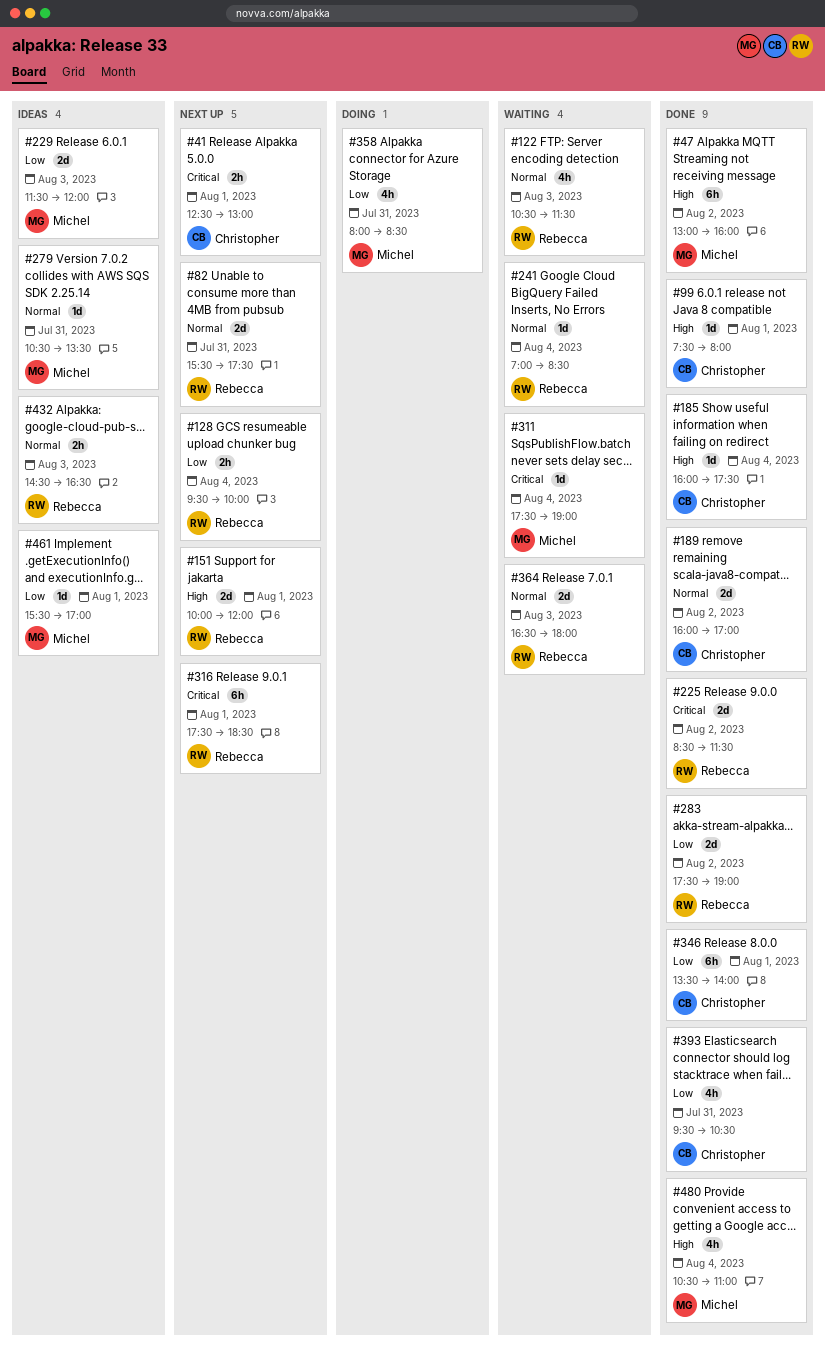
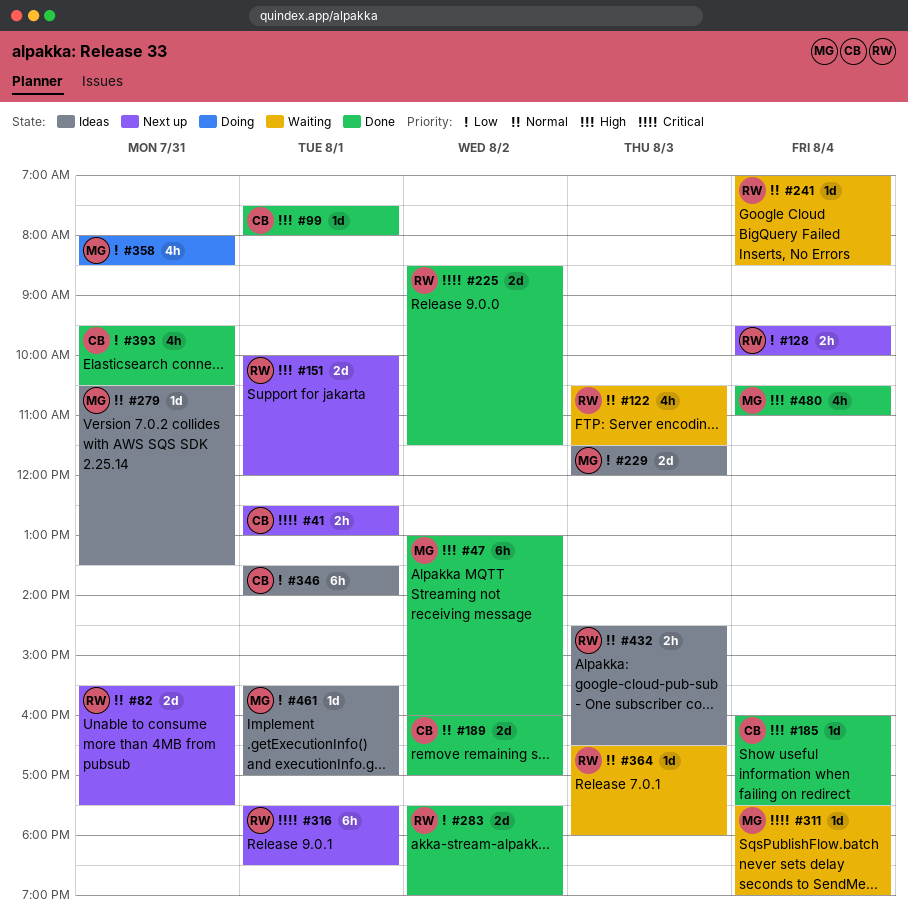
#346, status: Done -> Ideas
#364, estimate: 2d -> 1d

